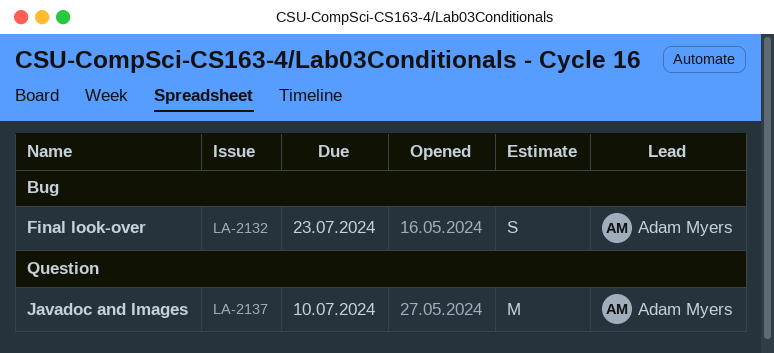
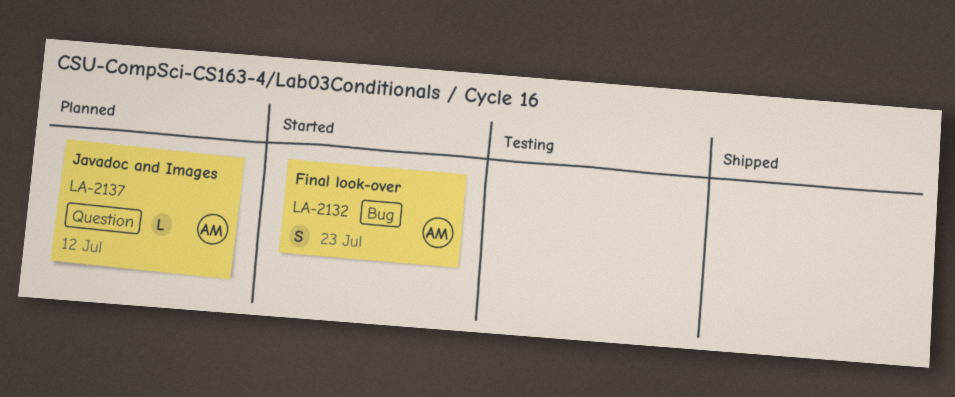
LA-2137, estimate: M -> L
LA-2137, due: Jul 10 -> Jul 12

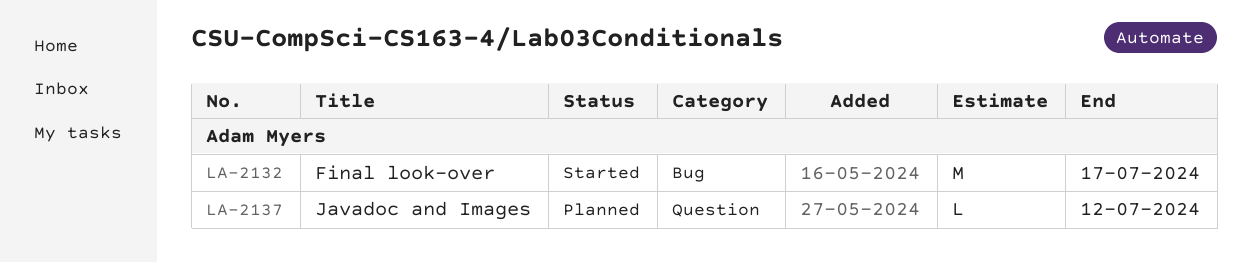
LA-2132, estimate: S -> M
LA-2132, due: Jul 23 -> Jul 17

